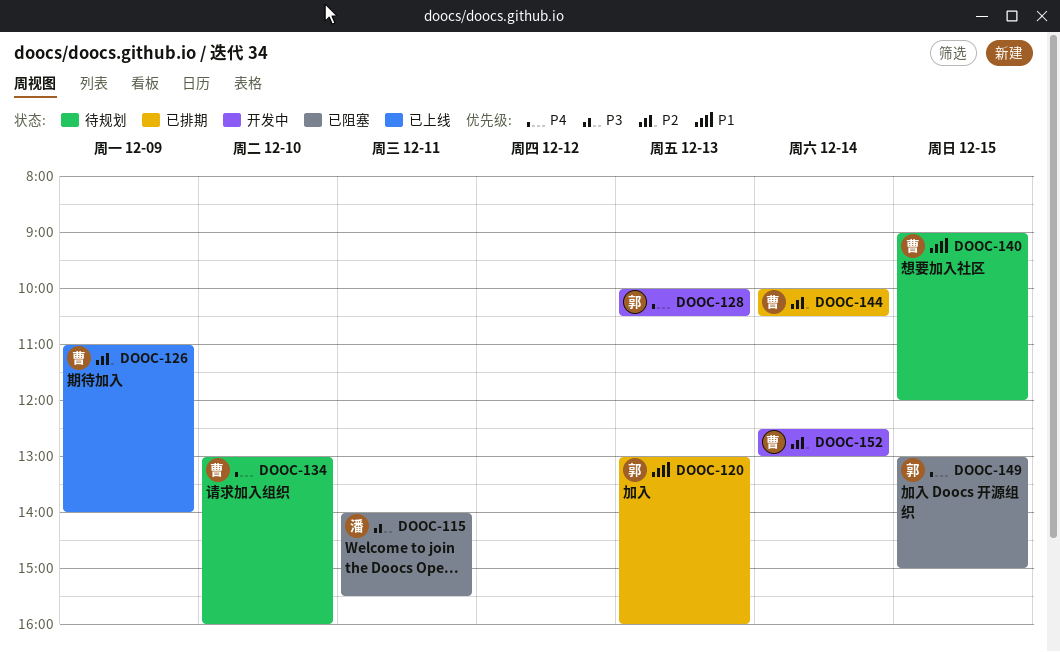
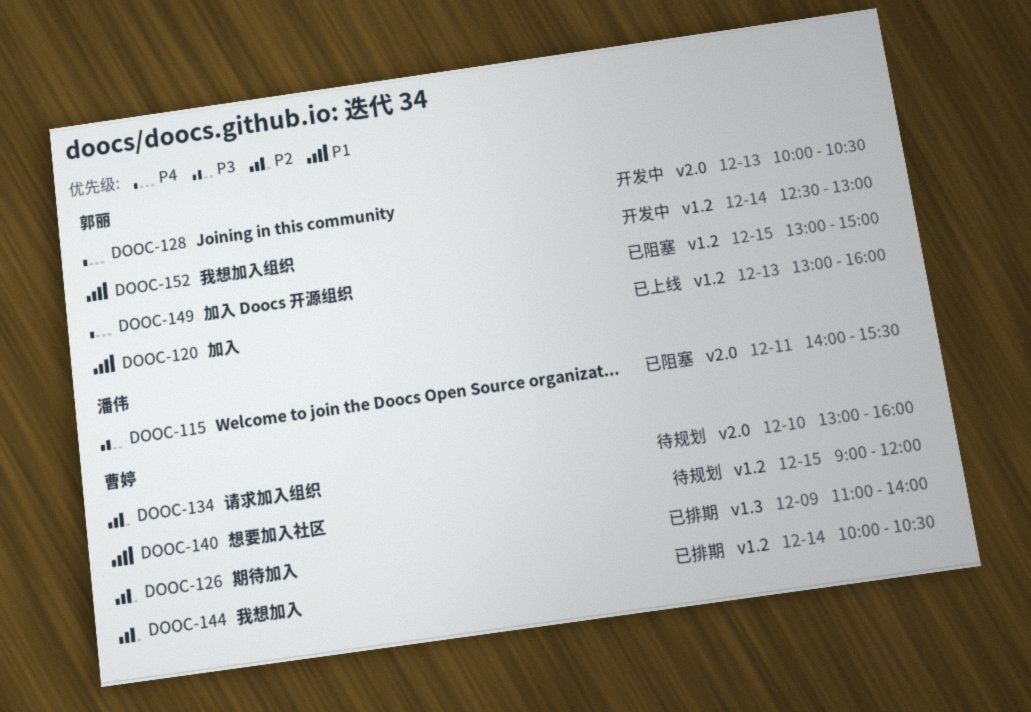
DOOC-120, status: 已排期 -> 已上线
DOOC-126, status: 已上线 -> 已排期
DOOC-134, priority: P4 -> P2
DOOC-152, owner: 曹婷 -> 郭丽
DOOC-152, priority: P2 -> P1

